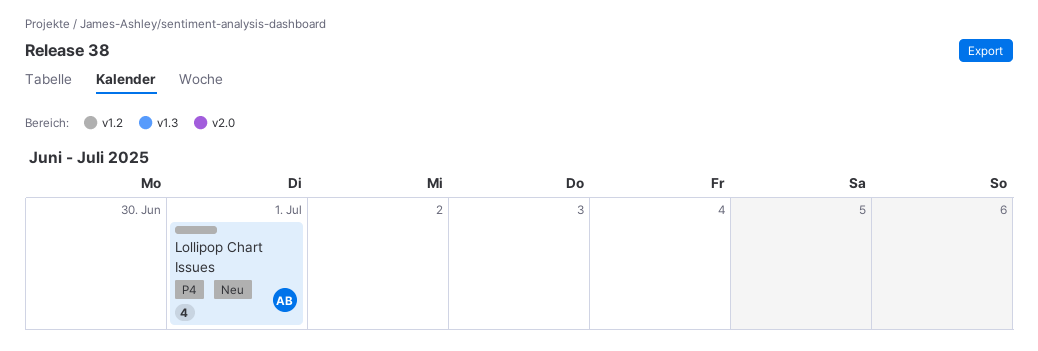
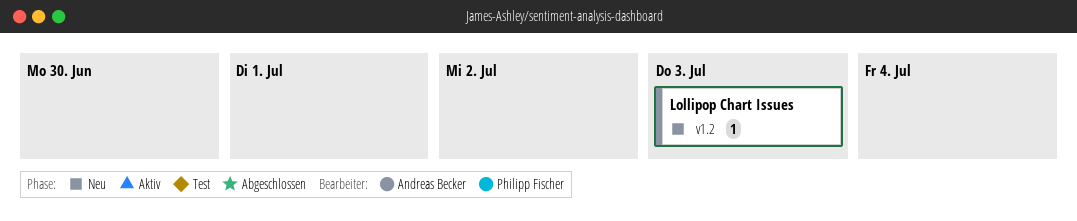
Lollipop Chart Issues, estimate: 4 -> 1
Lollipop Chart Issues, due: Jul 1 -> Jul 3

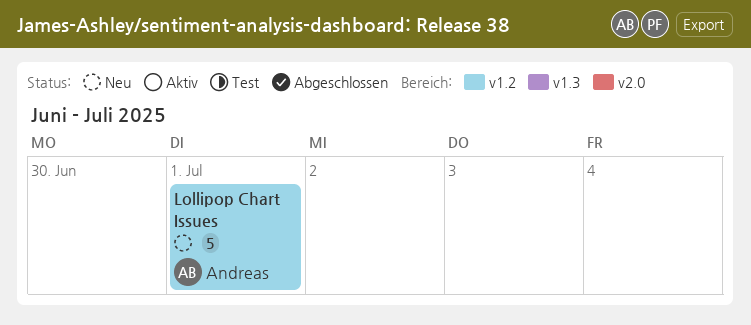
Lollipop Chart Issues, estimate: 1 -> 5
Lollipop Chart Issues, due: Jul 3 -> Jul 1

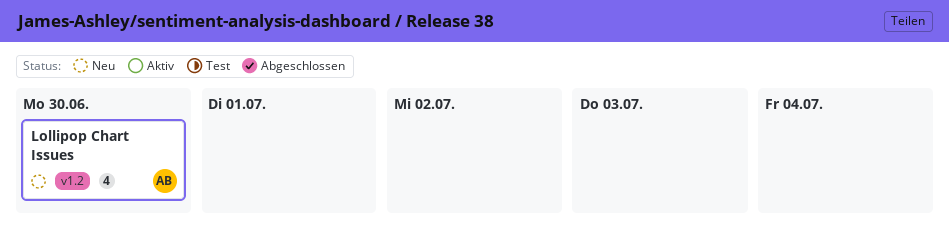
Lollipop Chart Issues, estimate: 5 -> 4
Lollipop Chart Issues, due: Jul 1 -> Jun 30

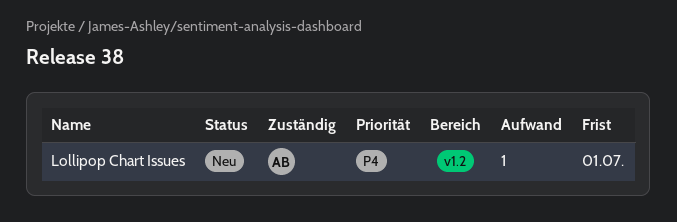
Lollipop Chart Issues, estimate: 4 -> 1
Lollipop Chart Issues, due: Jun 30 -> Jul 1

